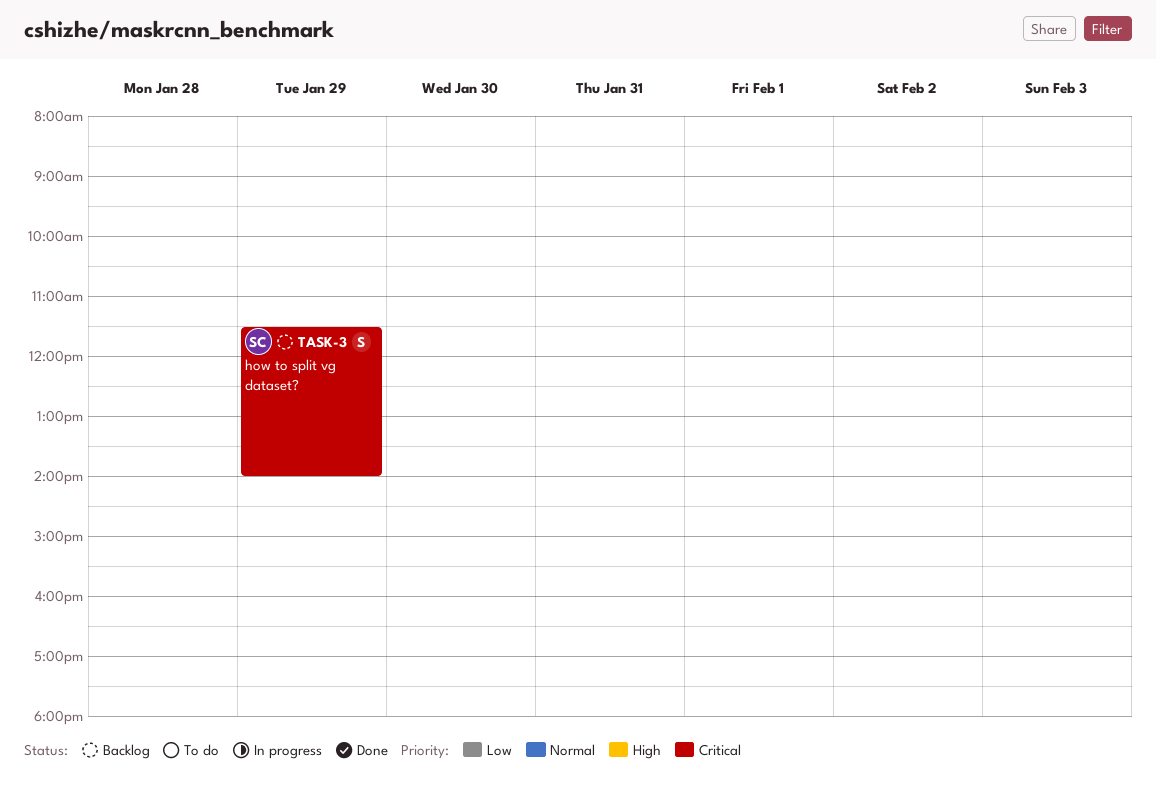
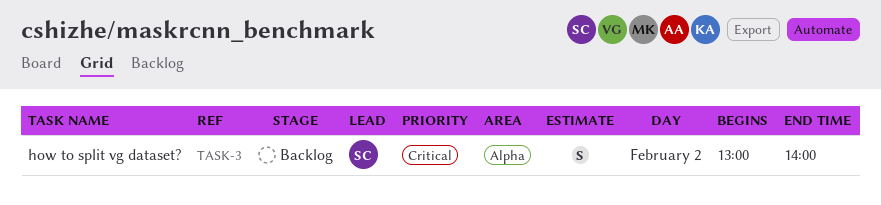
TASK-3, day: Jan 29 -> Feb 2
TASK-3, begins: 11:30 -> 13:00

